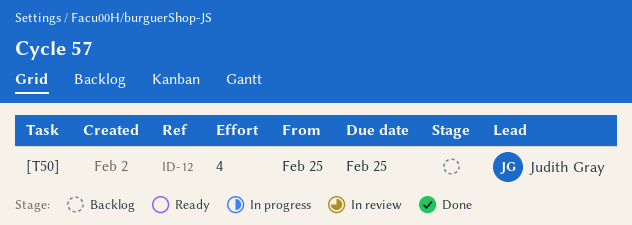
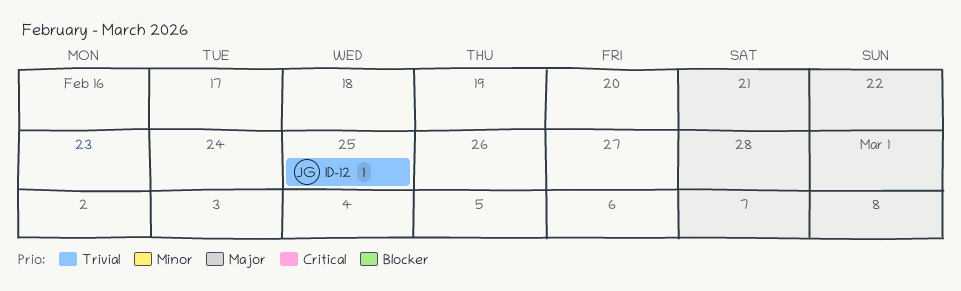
ID-12, estimate: 4 -> 1

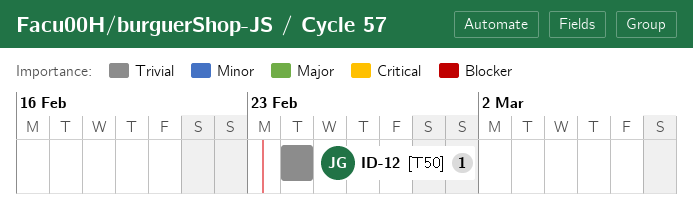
ID-12, start: Feb 25 -> Feb 24
ID-12, due: Feb 25 -> Feb 24

